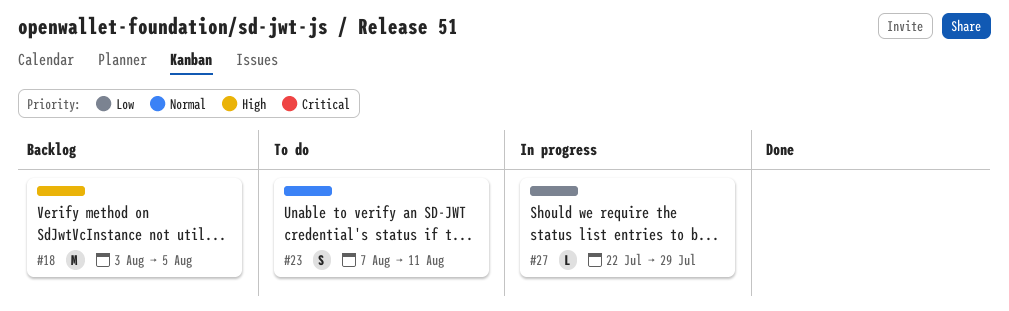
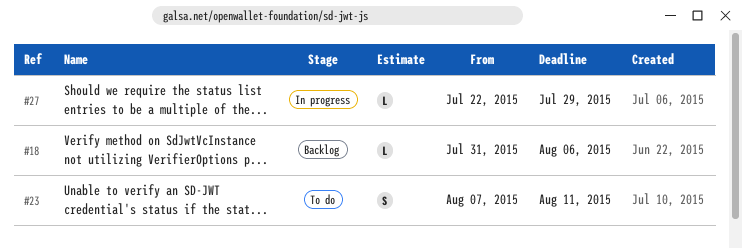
#18, estimate: M -> L
#18, start: Aug 3 -> Jul 31
#18, due: Aug 5 -> Aug 6

